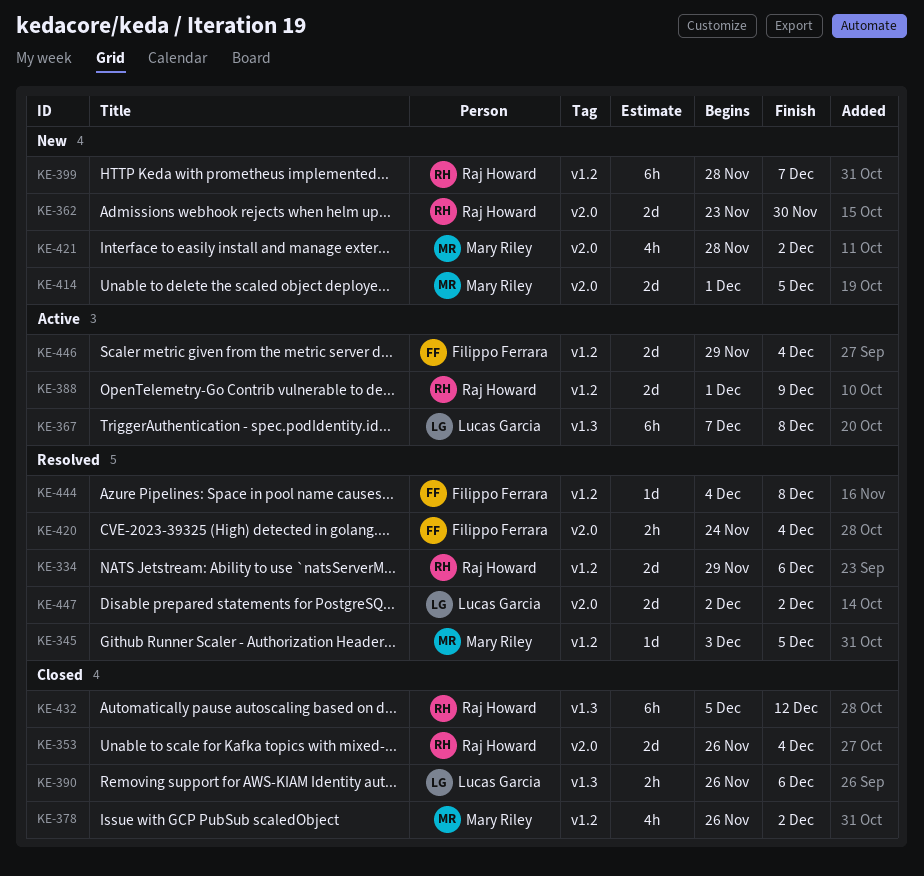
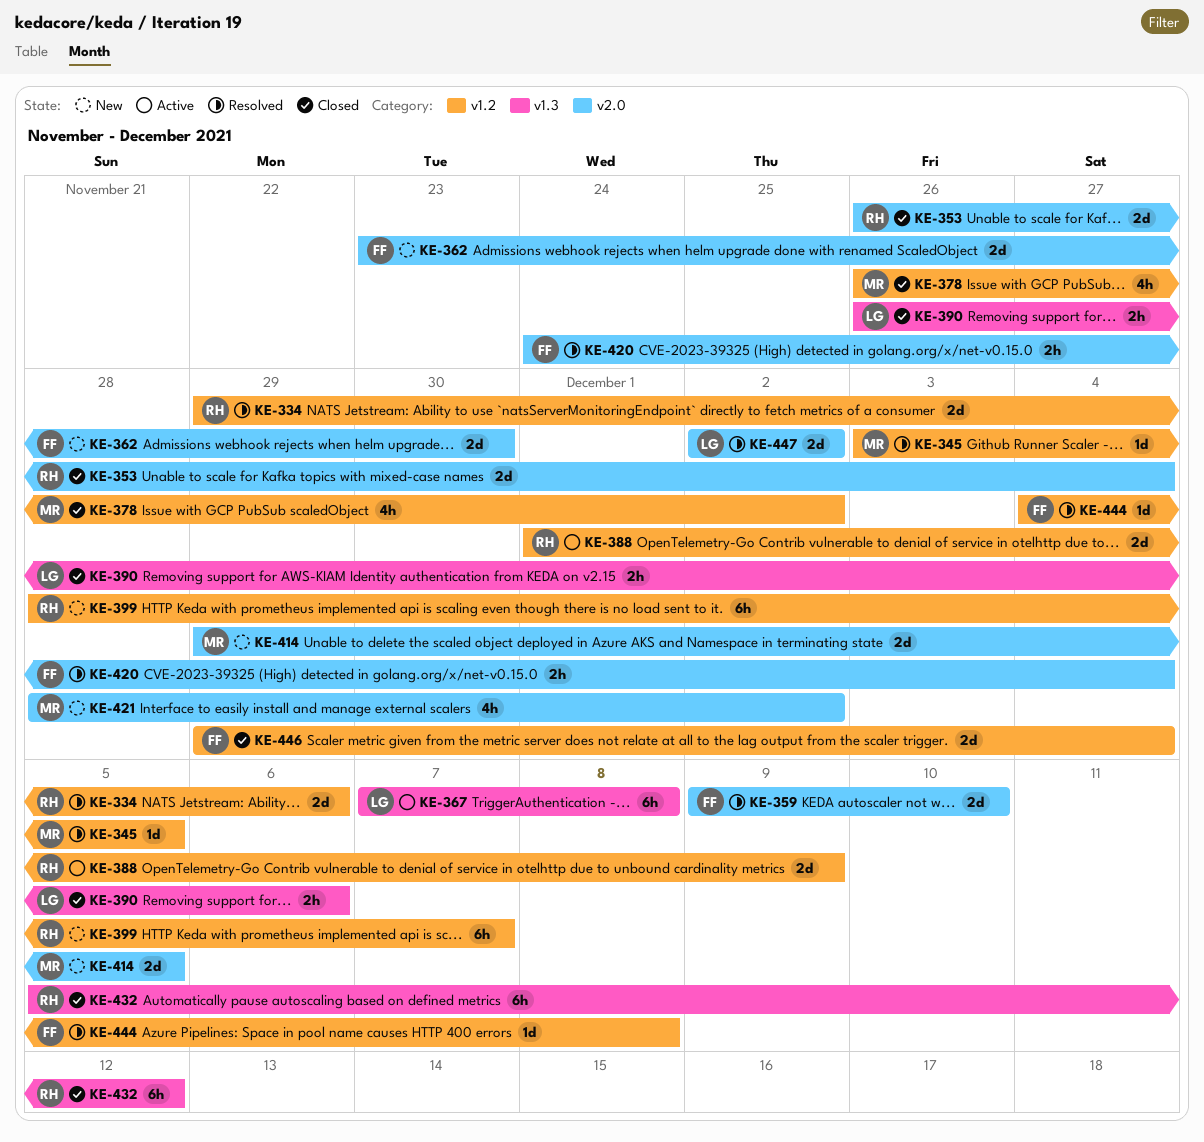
KE-359: none -> present
KE-362, owner: Raj Howard -> Filippo Ferrara
KE-414, start: Dec 1 -> Nov 29
KE-446, status: Active -> Closed

